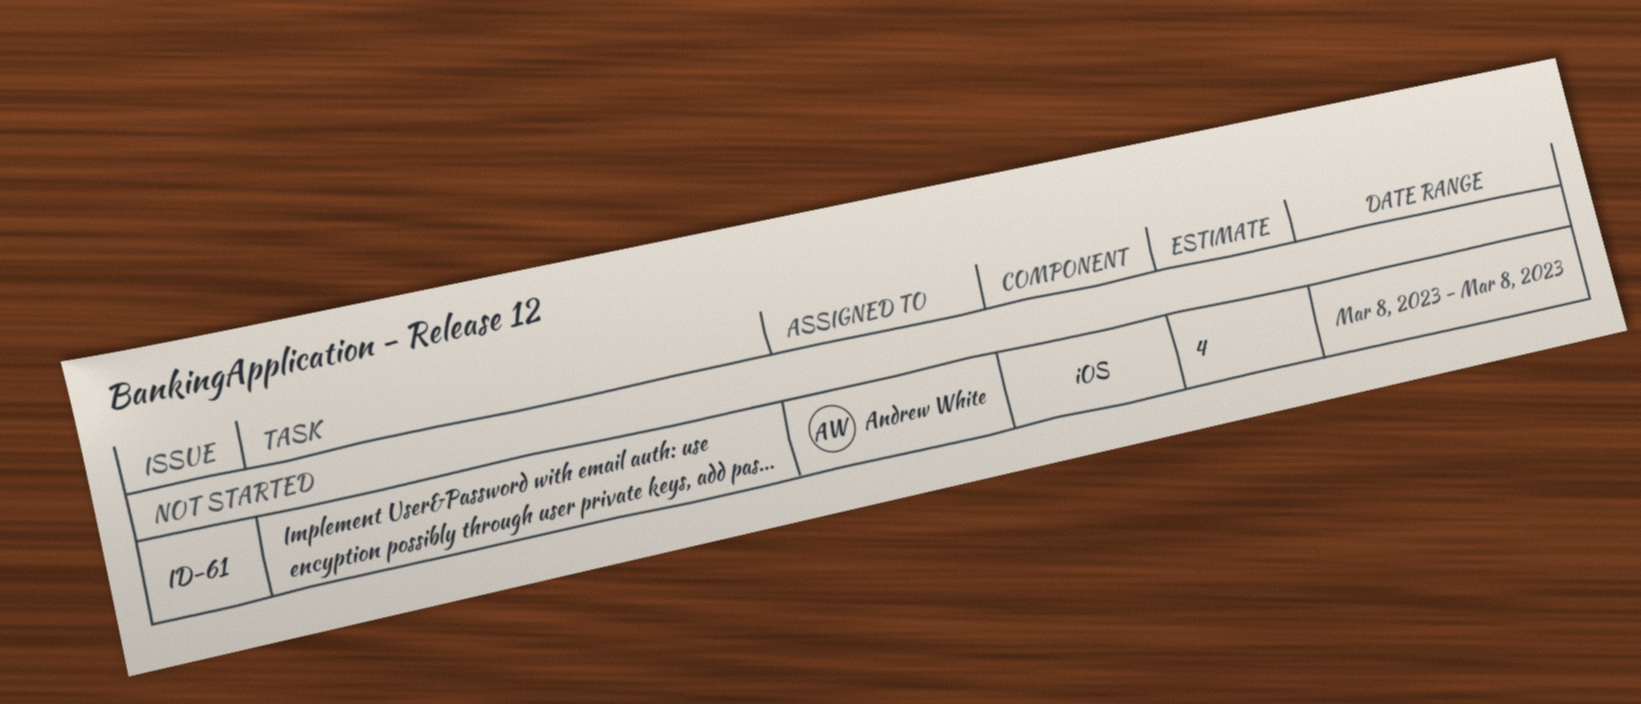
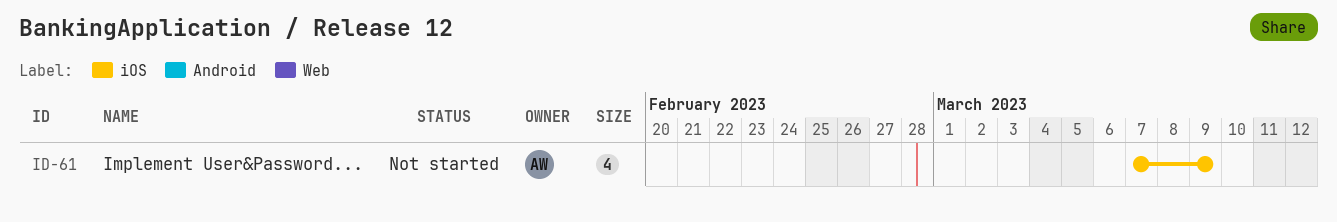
ID-61, start: Mar 8 -> Mar 7
ID-61, due: Mar 8 -> Mar 9

